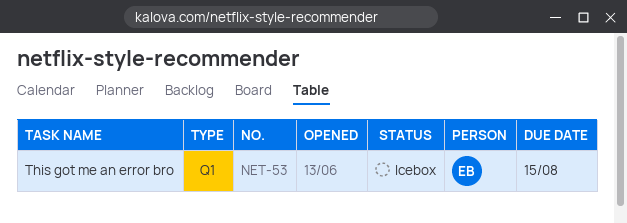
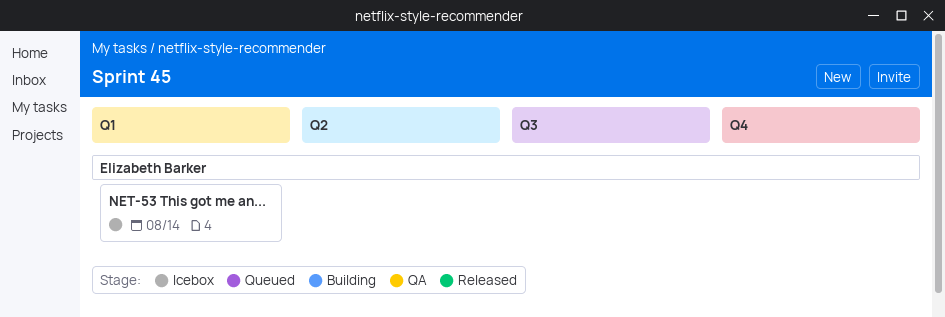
NET-53, due: Aug 15 -> Aug 14

